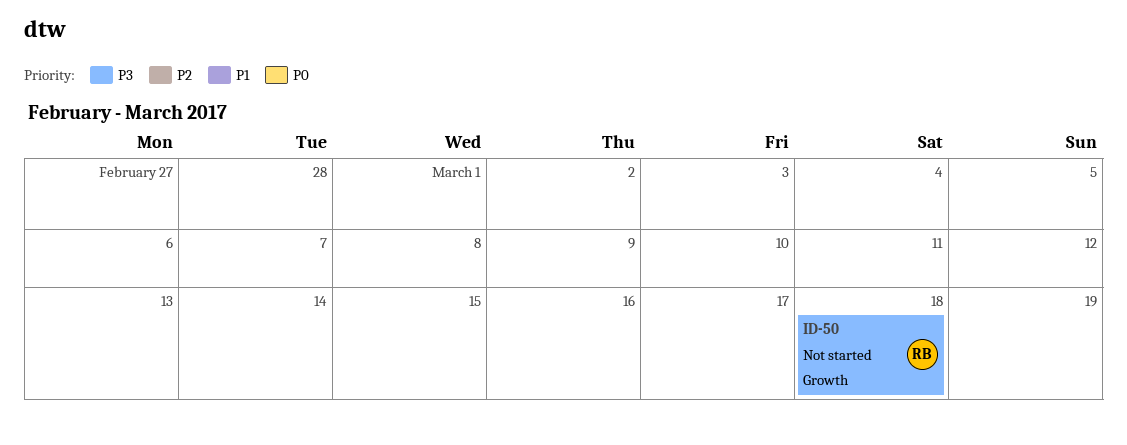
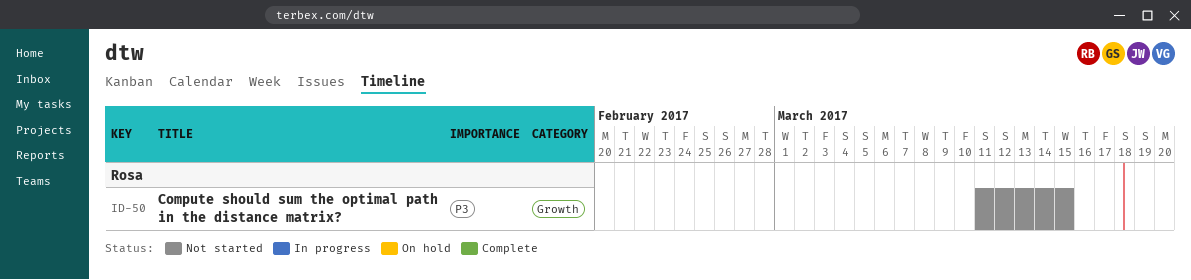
ID-50, due: Mar 18 -> Mar 15

